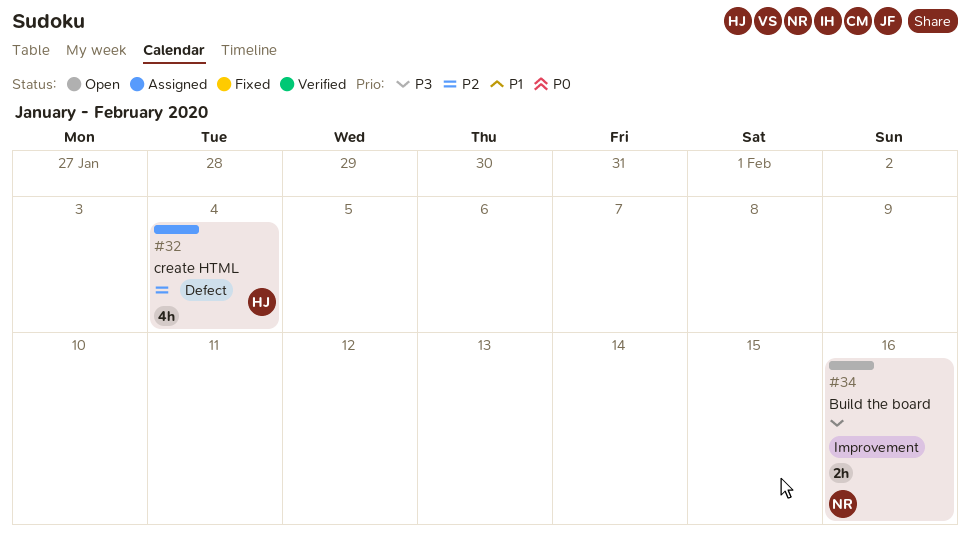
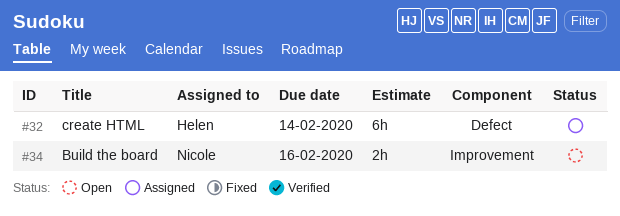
#32, estimate: 4h -> 6h
#32, due: Feb 4 -> Feb 14

